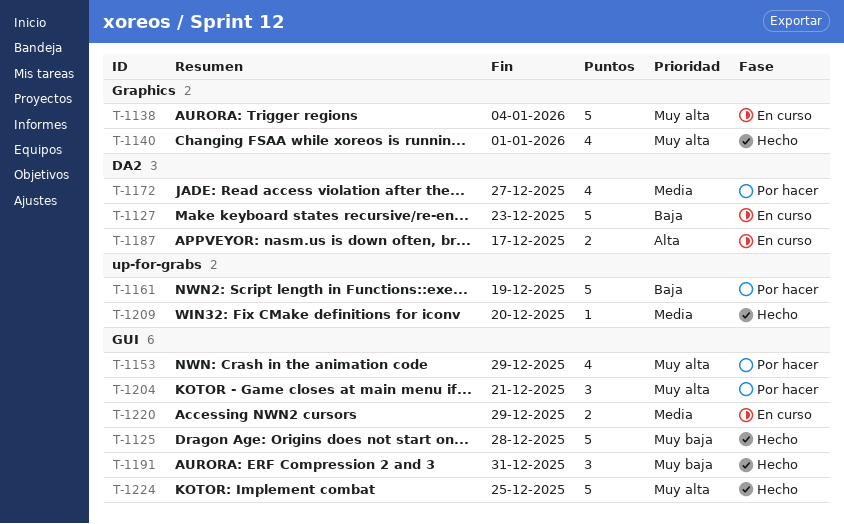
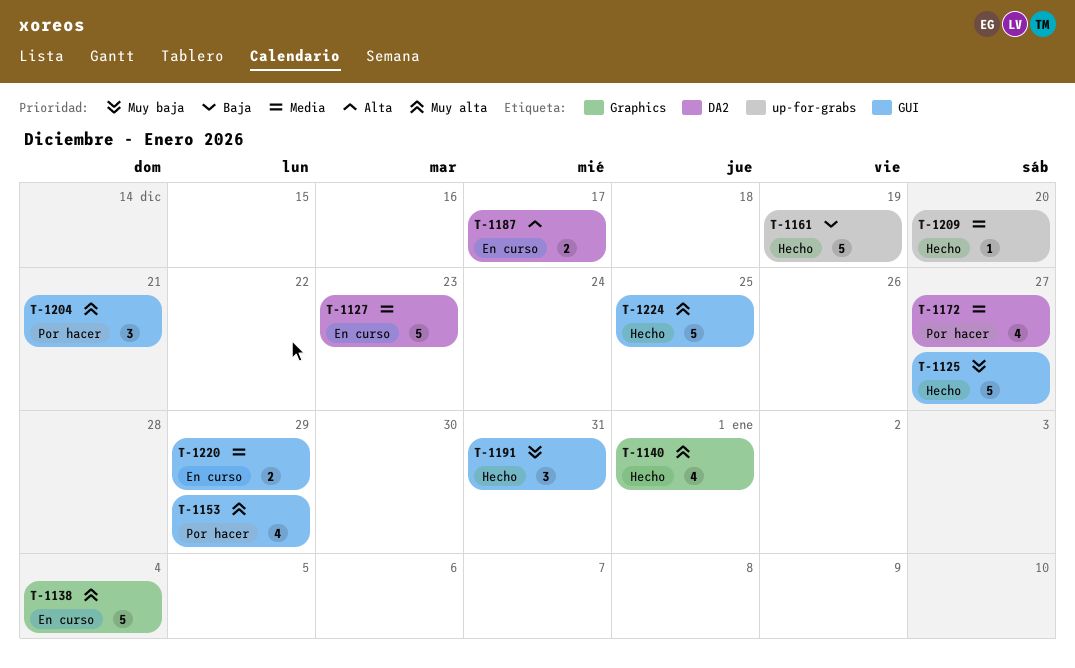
T-1125, due: Dec 28 -> Dec 27
T-1127, priority: Baja -> Media
T-1161, status: Por hacer -> Hecho

